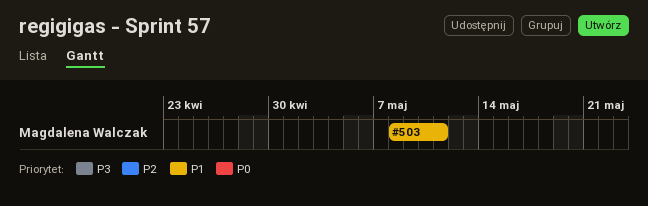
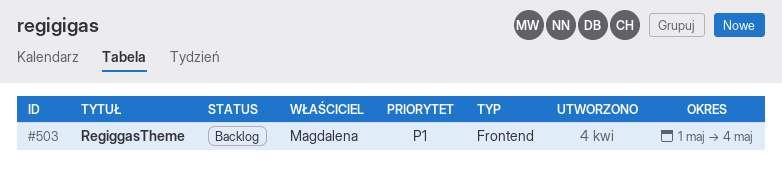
#503, start: May 8 -> May 1
#503, due: May 11 -> May 4

